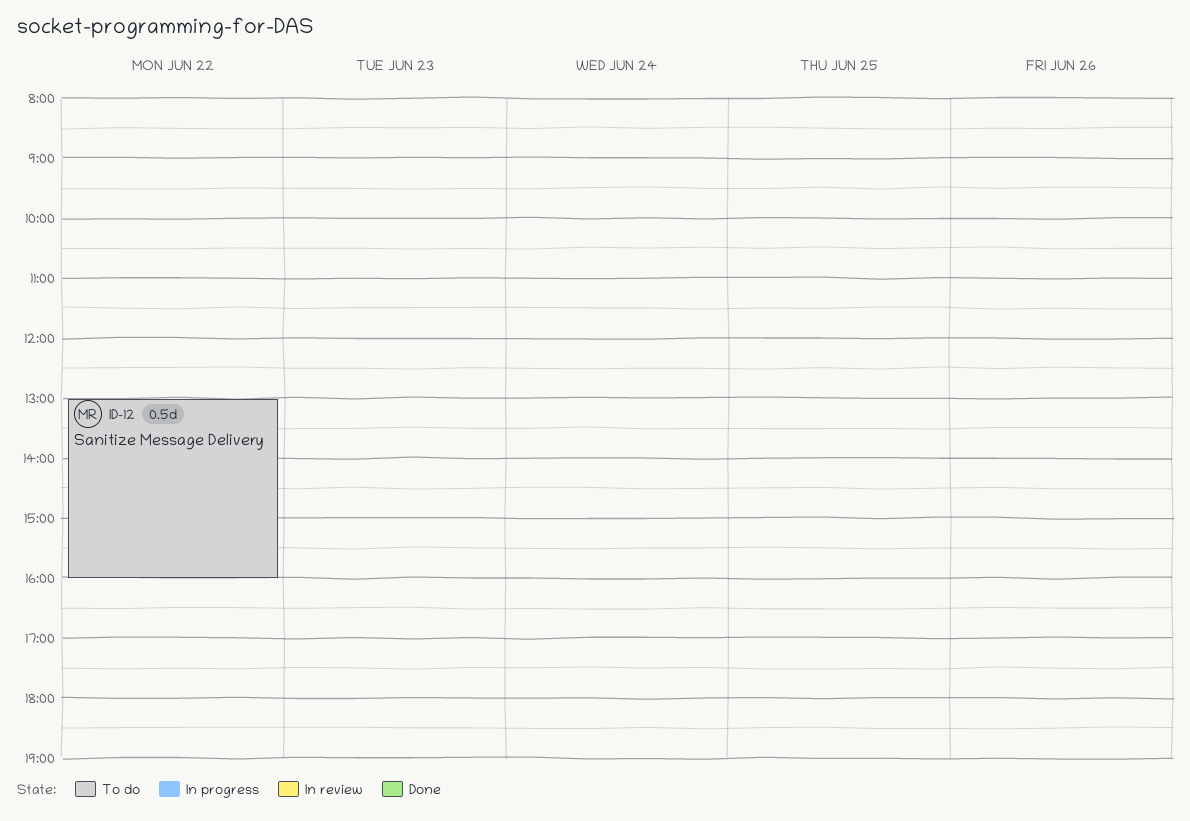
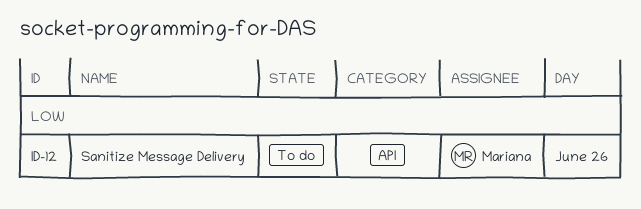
ID-12, day: Jun 22 -> Jun 26

